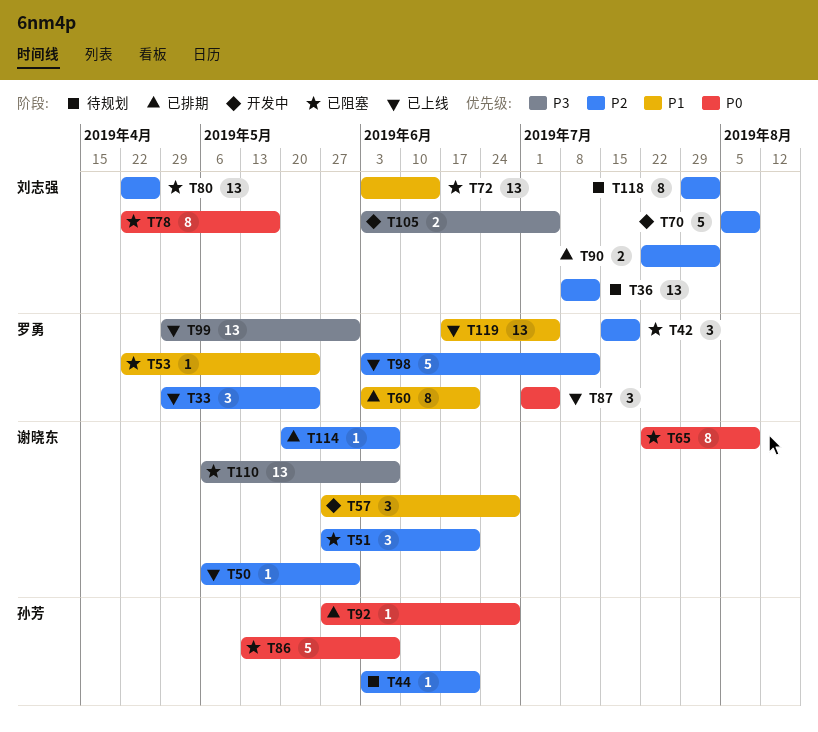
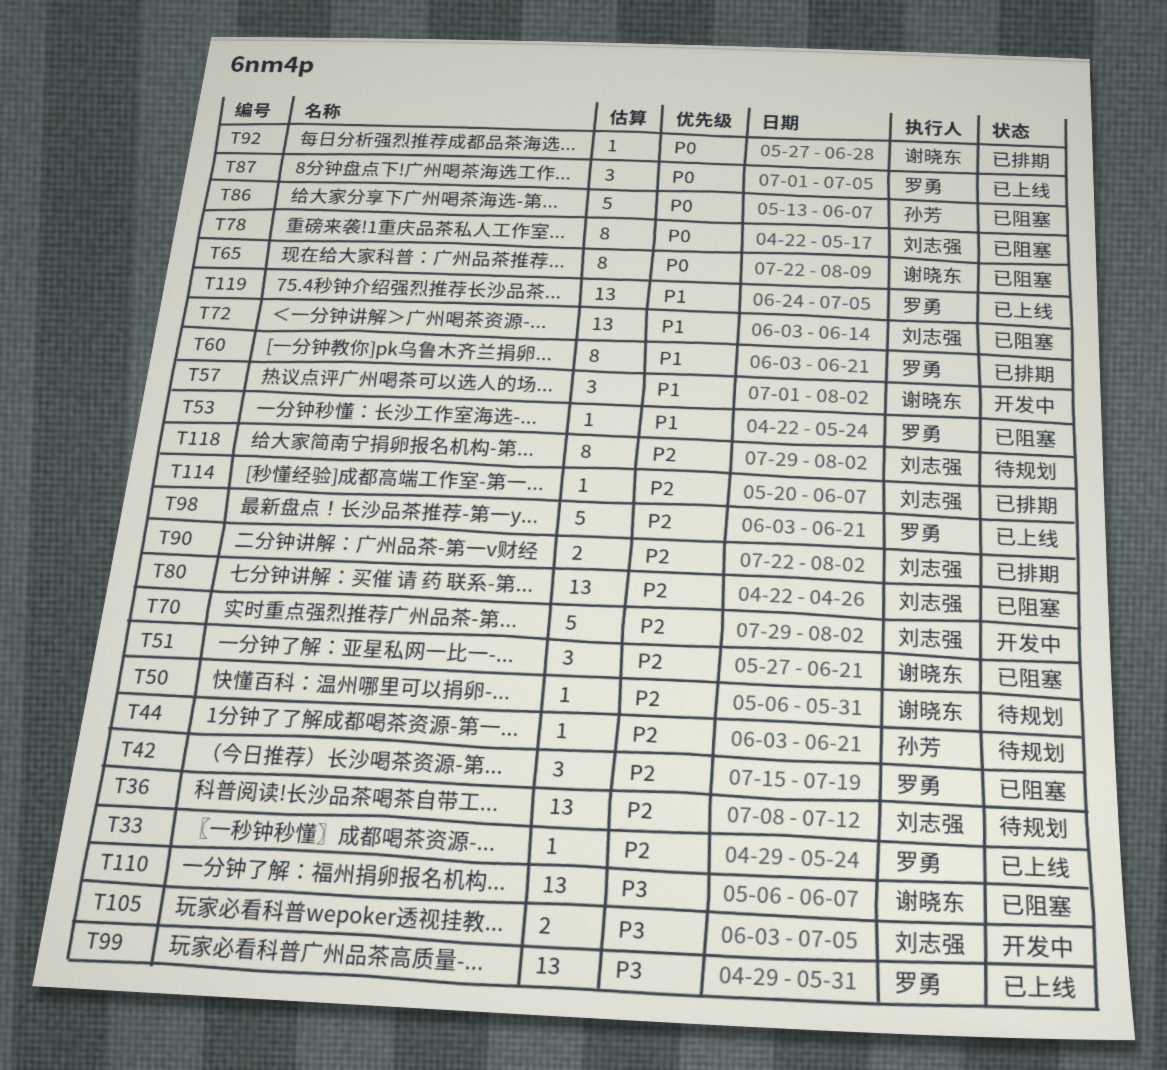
T33, estimate: 3 -> 1
T50, status: 已上线 -> 待规划
T57, start: May 27 -> Jul 1
T57, due: Jun 28 -> Aug 2
T70, start: Aug 5 -> Jul 29
T70, due: Aug 9 -> Aug 2
T92, owner: 孙芳 -> 谢晓东
T98, due: Jul 12 -> Jun 21
T114, owner: 谢晓东 -> 刘志强
T119, start: Jun 17 -> Jun 24

